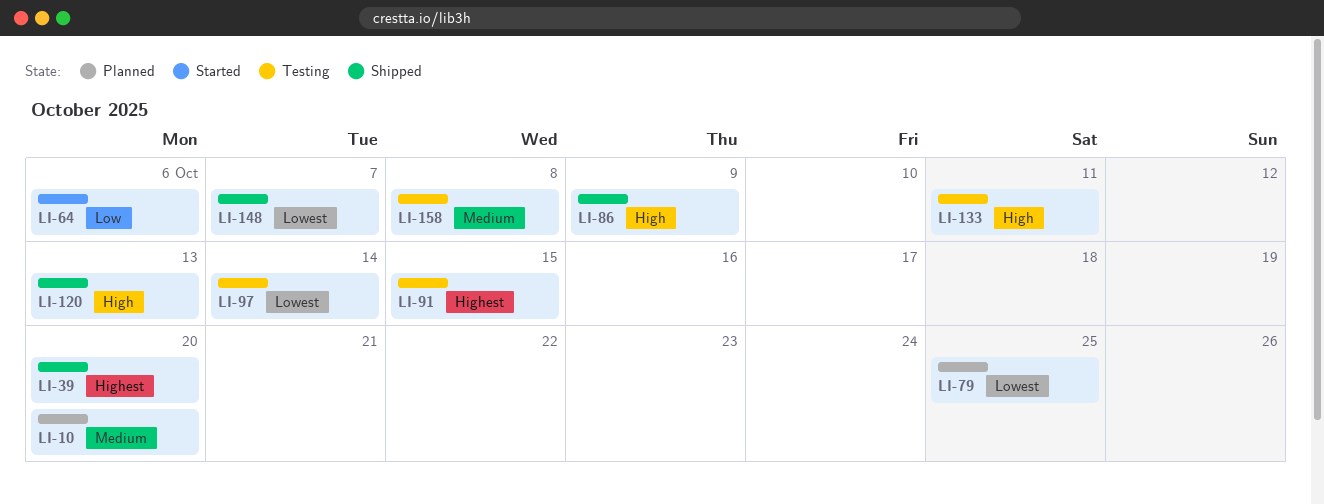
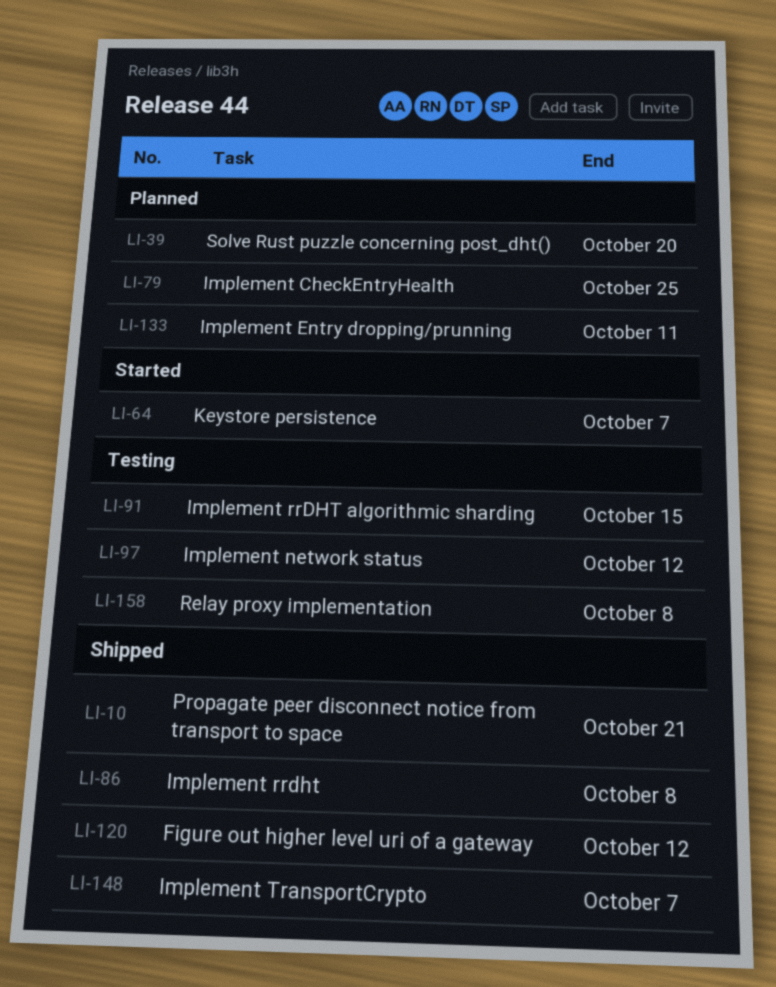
LI-10, status: Planned -> Shipped
LI-10, due: Oct 20 -> Oct 21
LI-39, status: Shipped -> Planned
LI-64, due: Oct 6 -> Oct 7
LI-86, due: Oct 9 -> Oct 8
LI-97, due: Oct 14 -> Oct 12
LI-120, due: Oct 13 -> Oct 12
LI-133, status: Testing -> Planned

